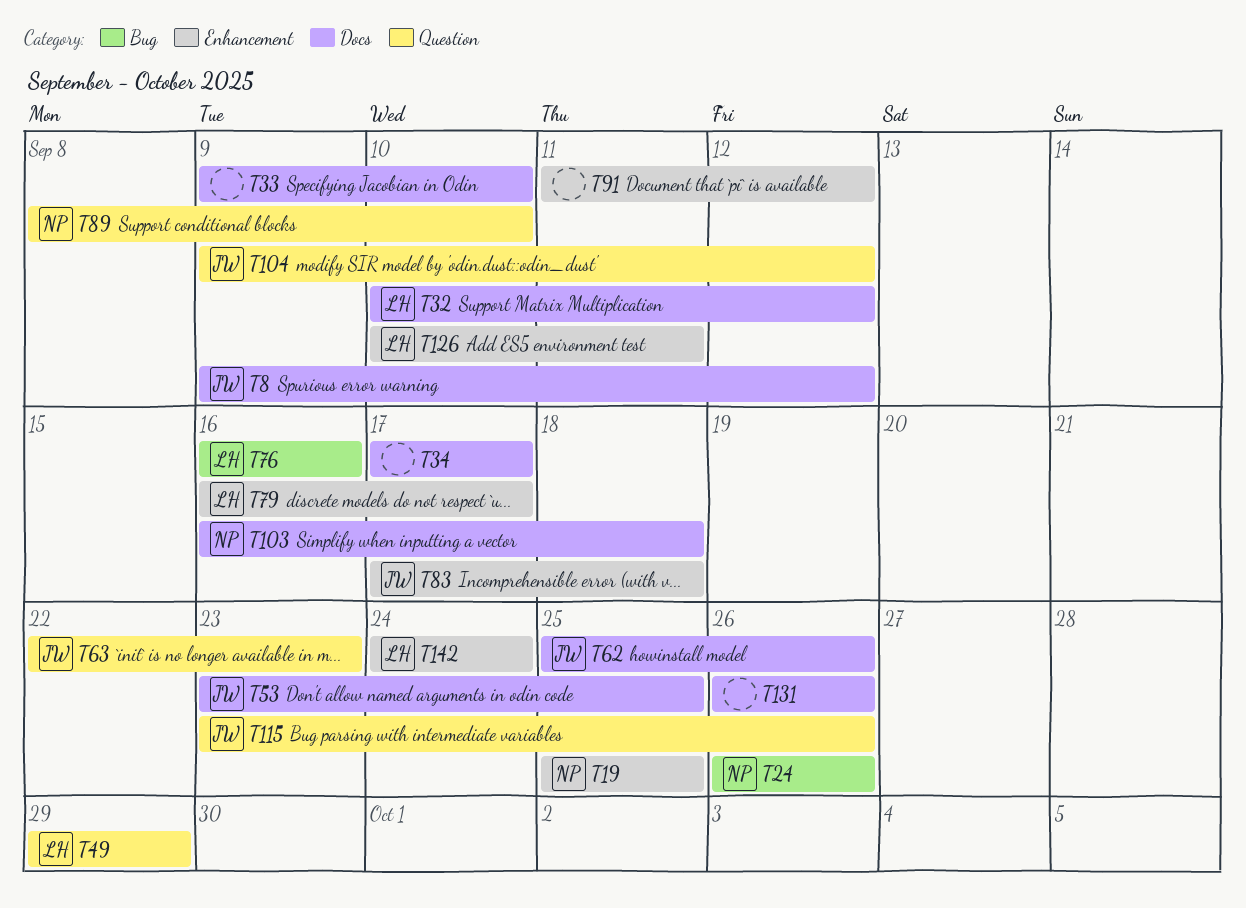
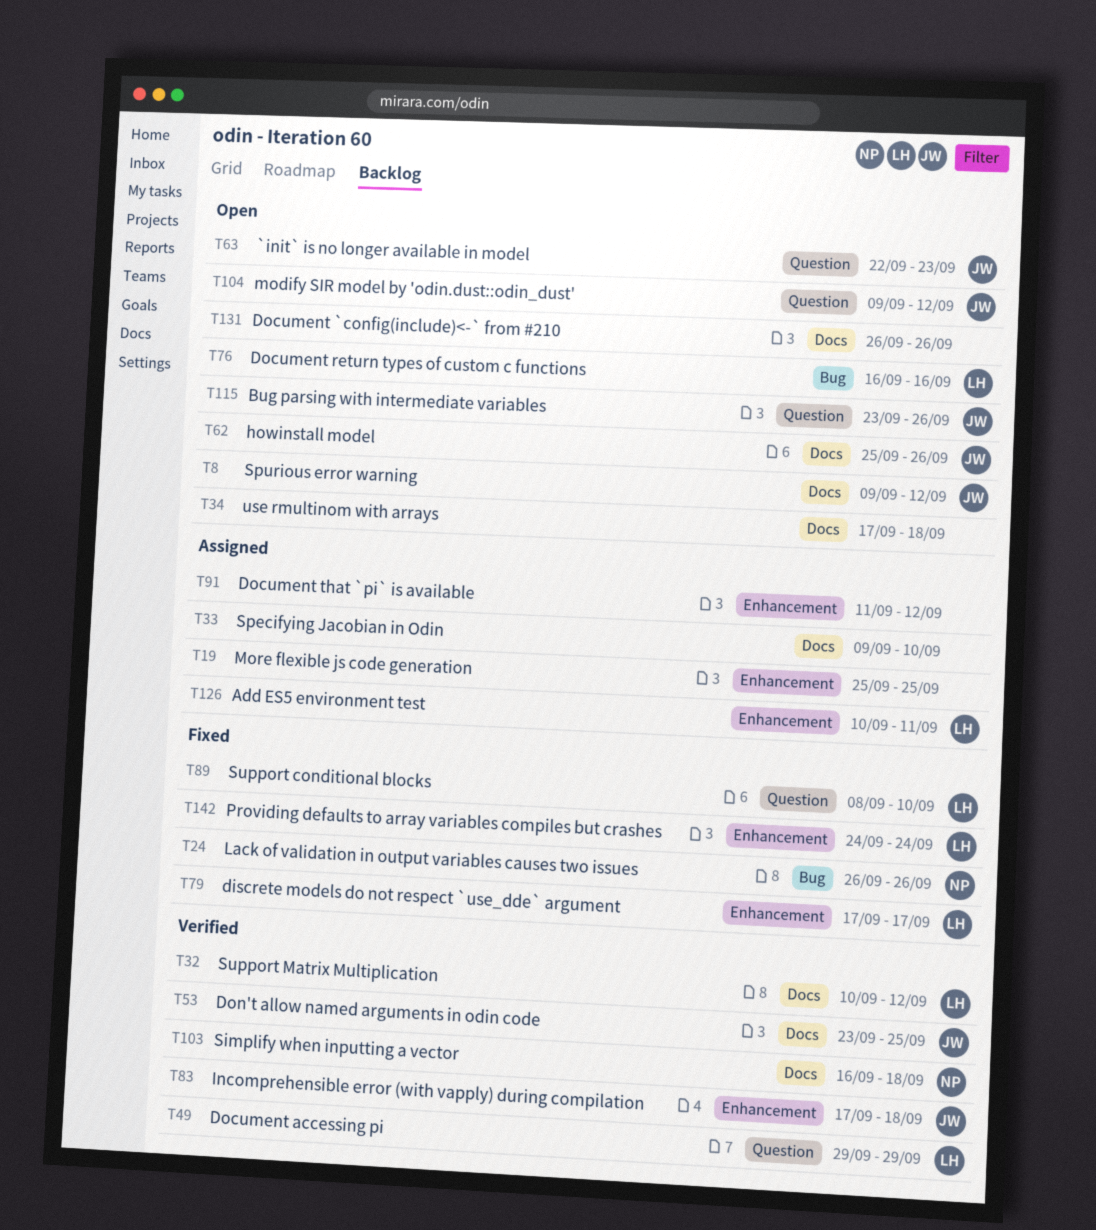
T19, owner: NP -> none
T34, due: Sep 17 -> Sep 18
T79, start: Sep 16 -> Sep 17
T89, owner: NP -> LH

